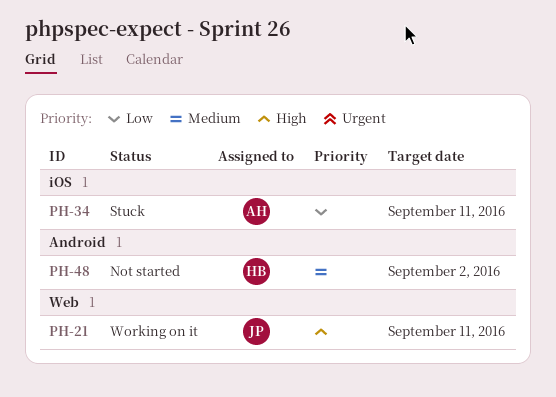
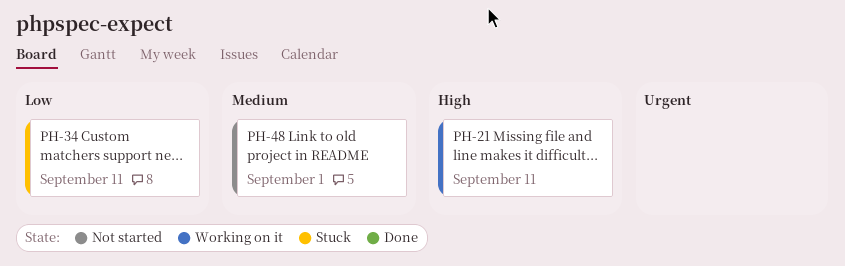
PH-48, due: Sep 2 -> Sep 1

